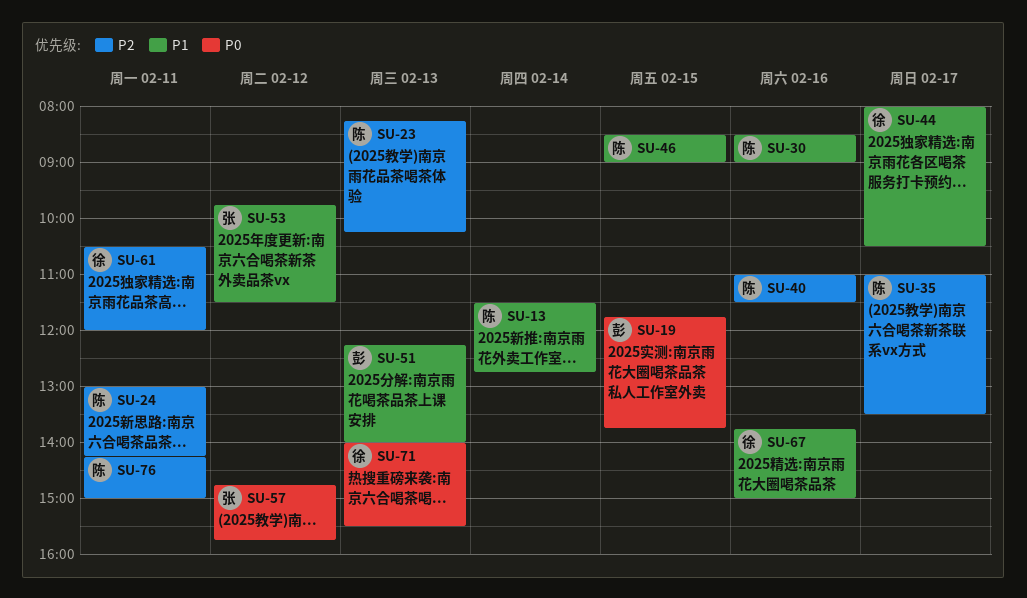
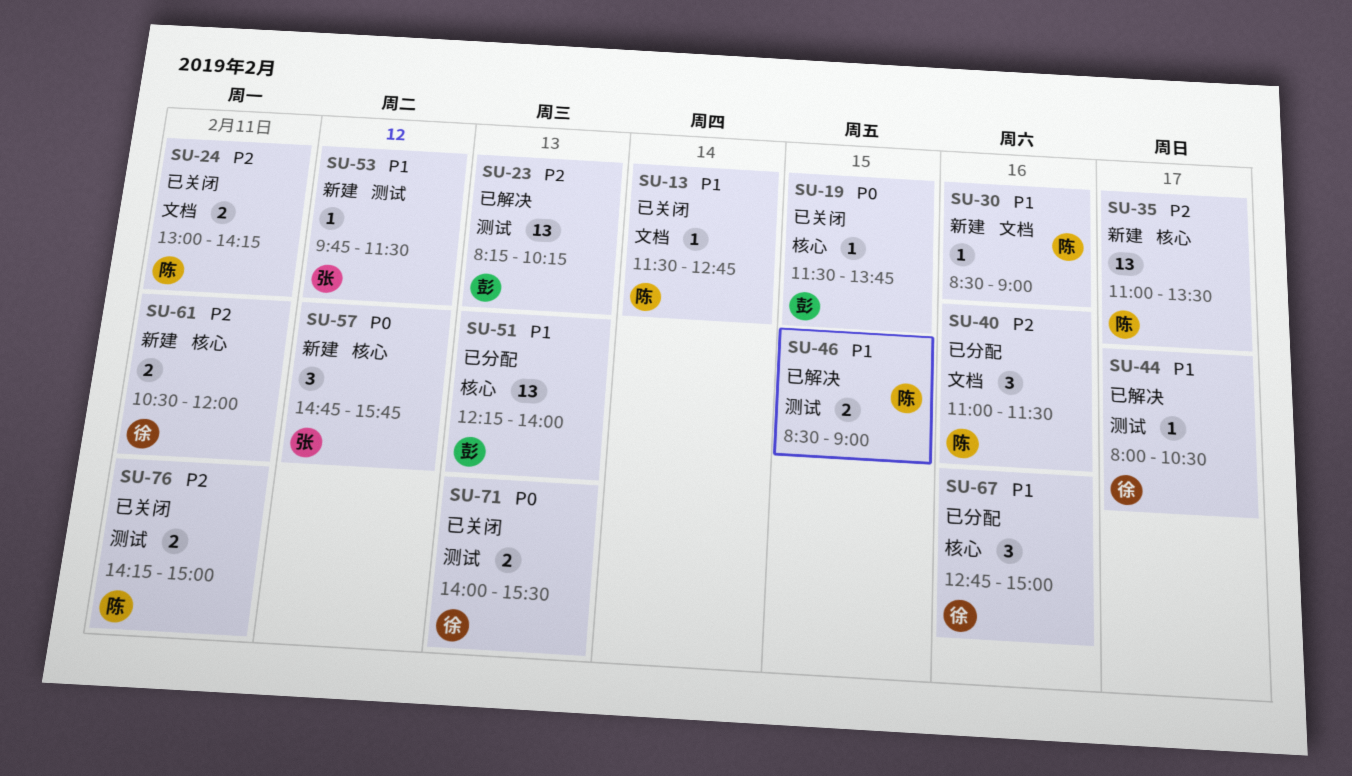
SU-19, begins: 11:45 -> 11:30
SU-23, owner: 陈 -> 彭
SU-67, begins: 13:45 -> 12:45

